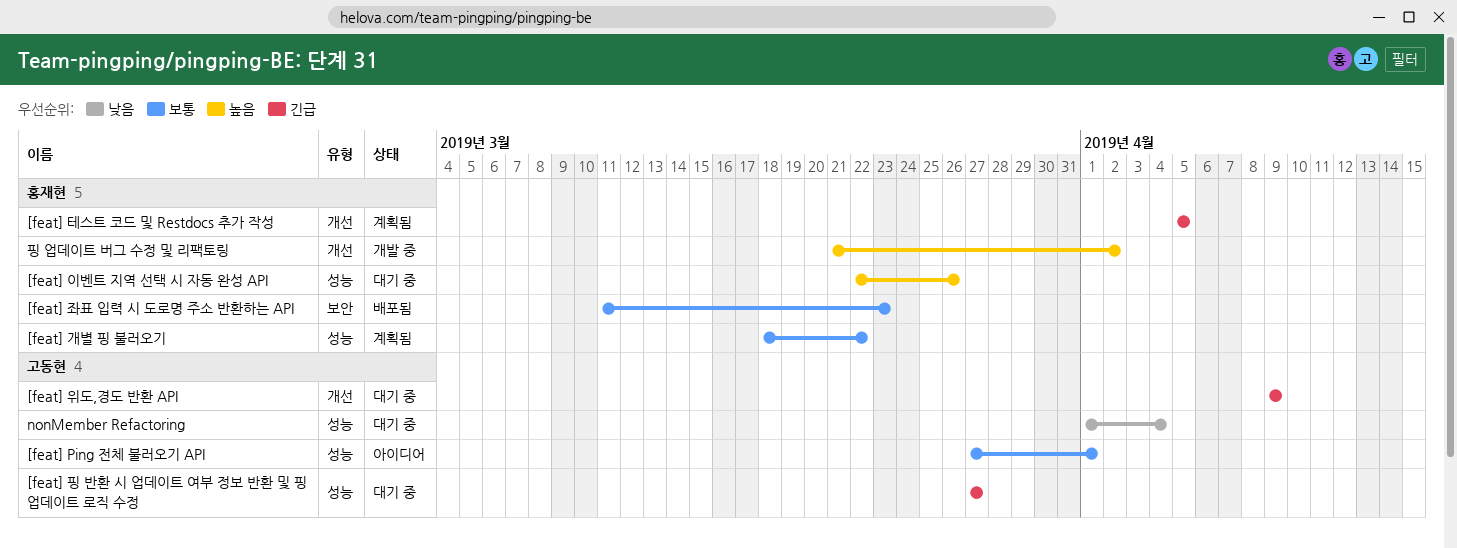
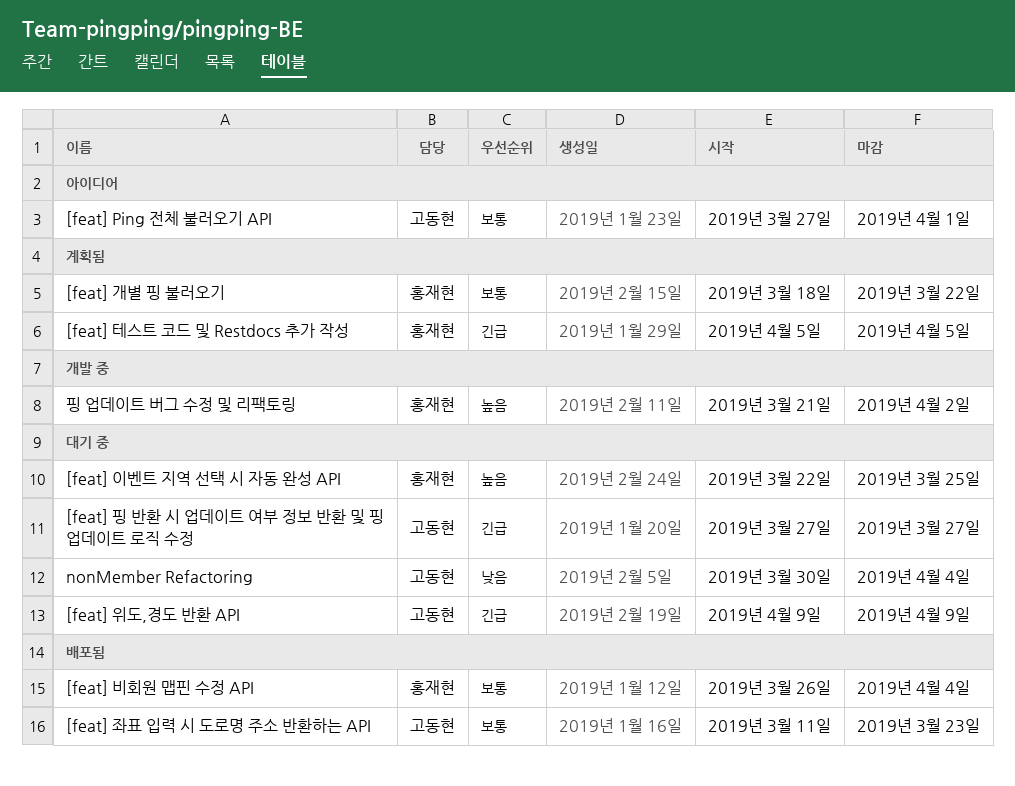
[feat] 비회원 맵핀 수정 API: none -> present
[feat] 이벤트 지역 선택 시 자동 완성 API, due: Mar 26 -> Mar 25
[feat] 좌표 입력 시 도로명 주소 반환하는 API, owner: 홍재현 -> 고동현
nonMember Refactoring, start: Apr 1 -> Mar 30

